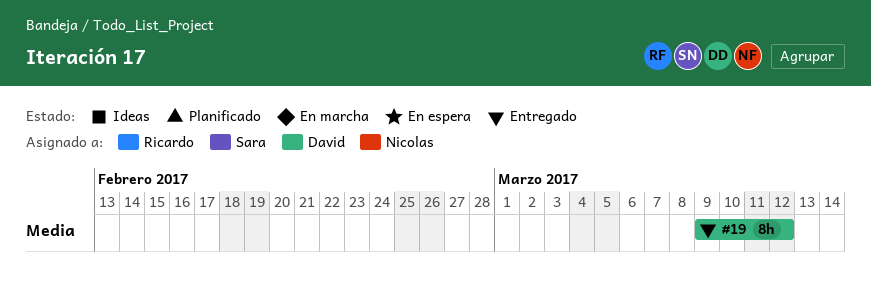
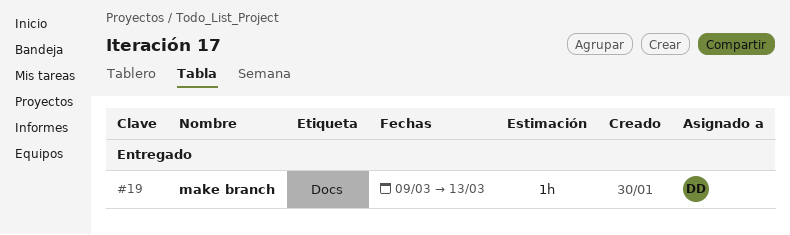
#19, estimate: 8h -> 1h
#19, due: Mar 12 -> Mar 13

